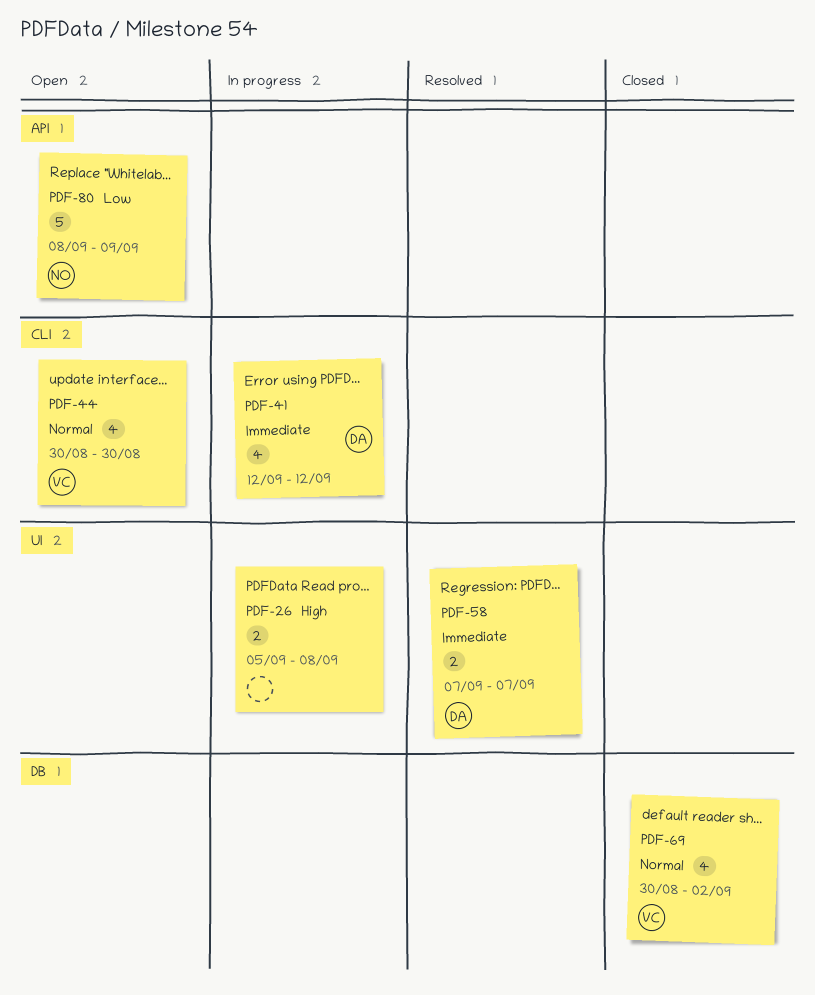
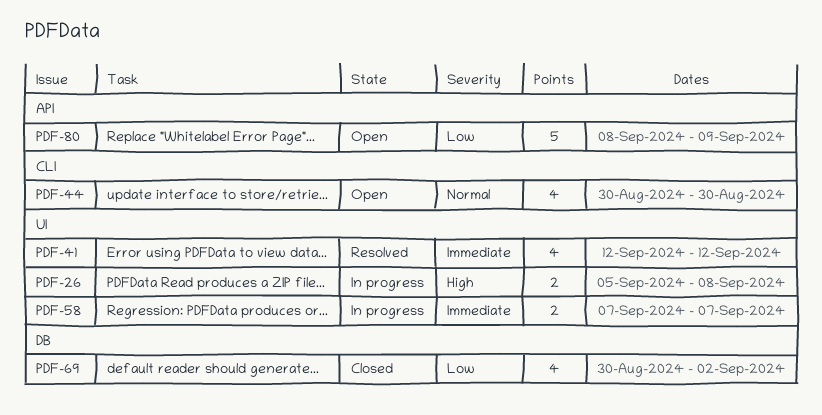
PDF-41, status: In progress -> Resolved
PDF-41, label: CLI -> UI
PDF-58, status: Resolved -> In progress
PDF-69, priority: Normal -> Low

